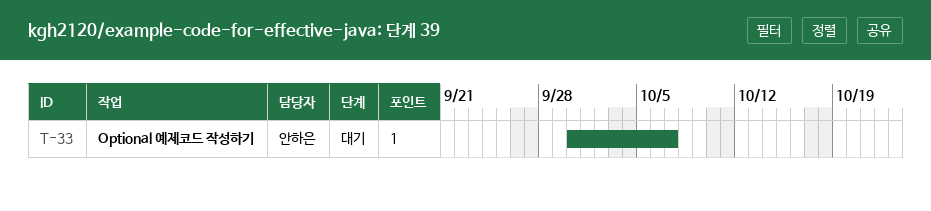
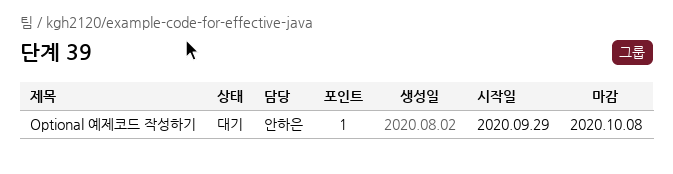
Optional 예제코드 작성하기, start: Sep 30 -> Sep 29
Optional 예제코드 작성하기, due: Oct 7 -> Oct 8

